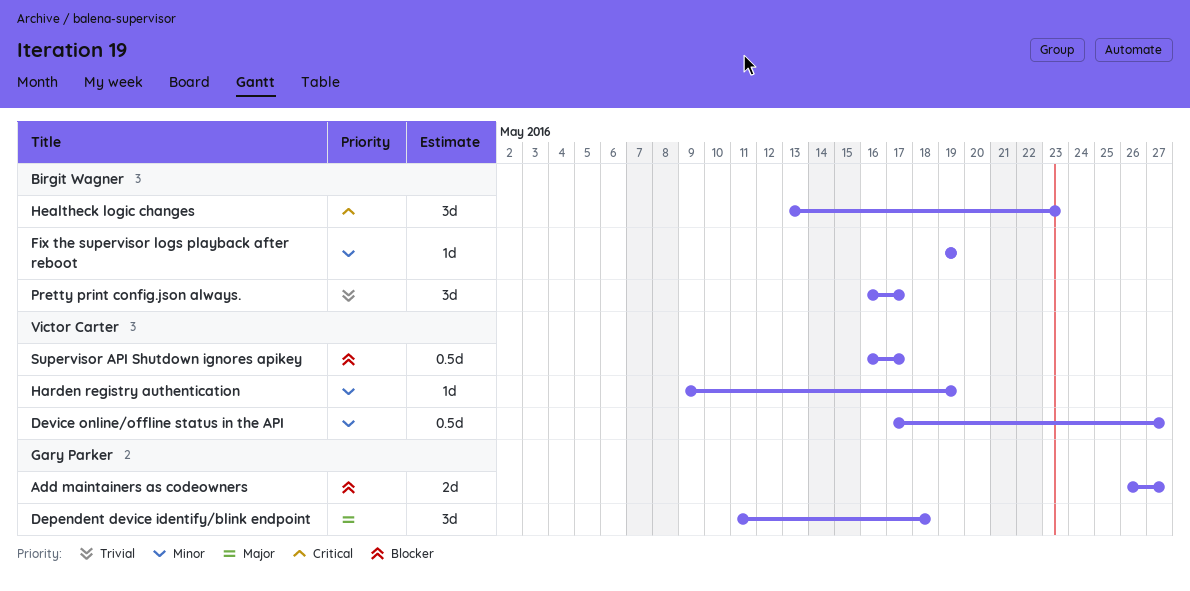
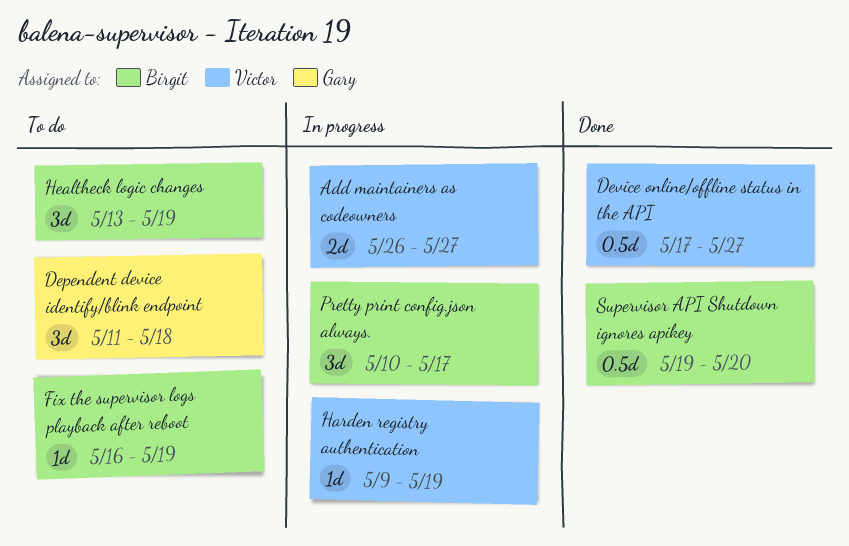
Add maintainers as codeowners, owner: Gary Parker -> Victor Carter
Fix the supervisor logs playback after reboot, start: May 19 -> May 16
Healtheck logic changes, due: May 23 -> May 19
Pretty print config.json always., start: May 16 -> May 10
Supervisor API Shutdown ignores apikey, owner: Victor Carter -> Birgit Wagner
Supervisor API Shutdown ignores apikey, start: May 16 -> May 19
Supervisor API Shutdown ignores apikey, due: May 17 -> May 20

